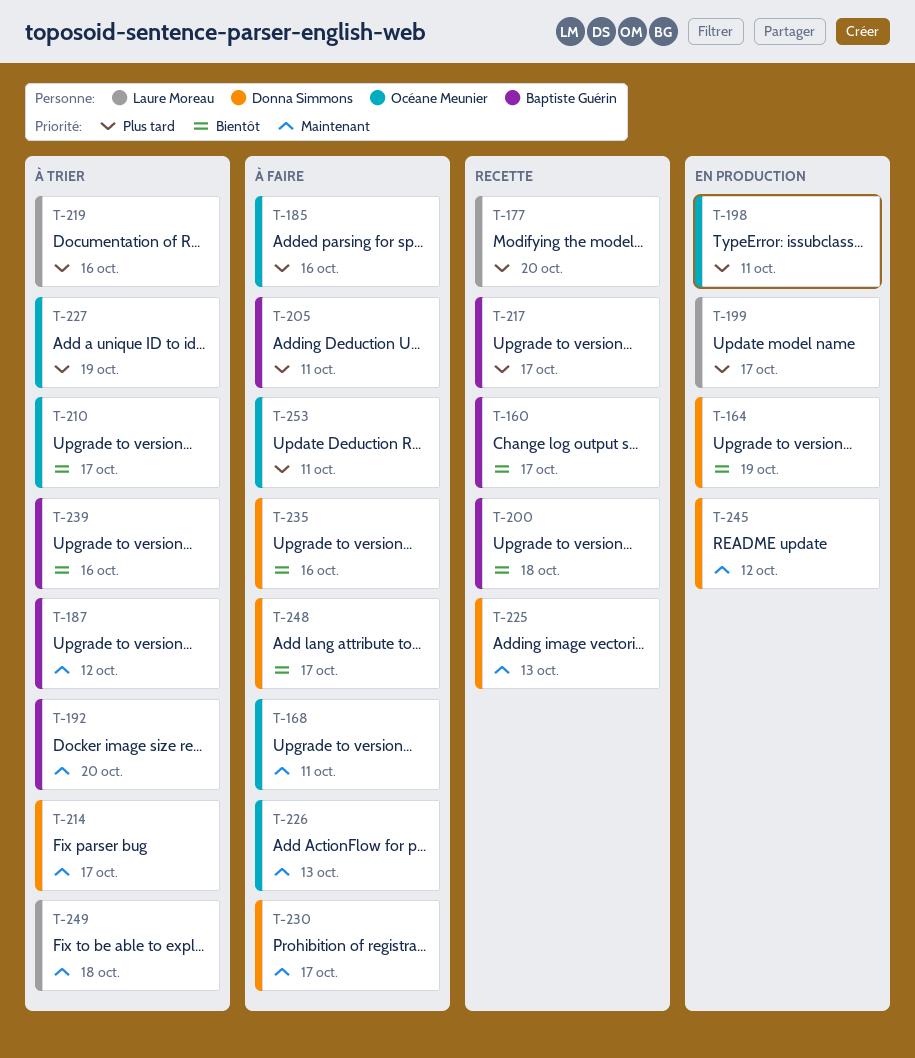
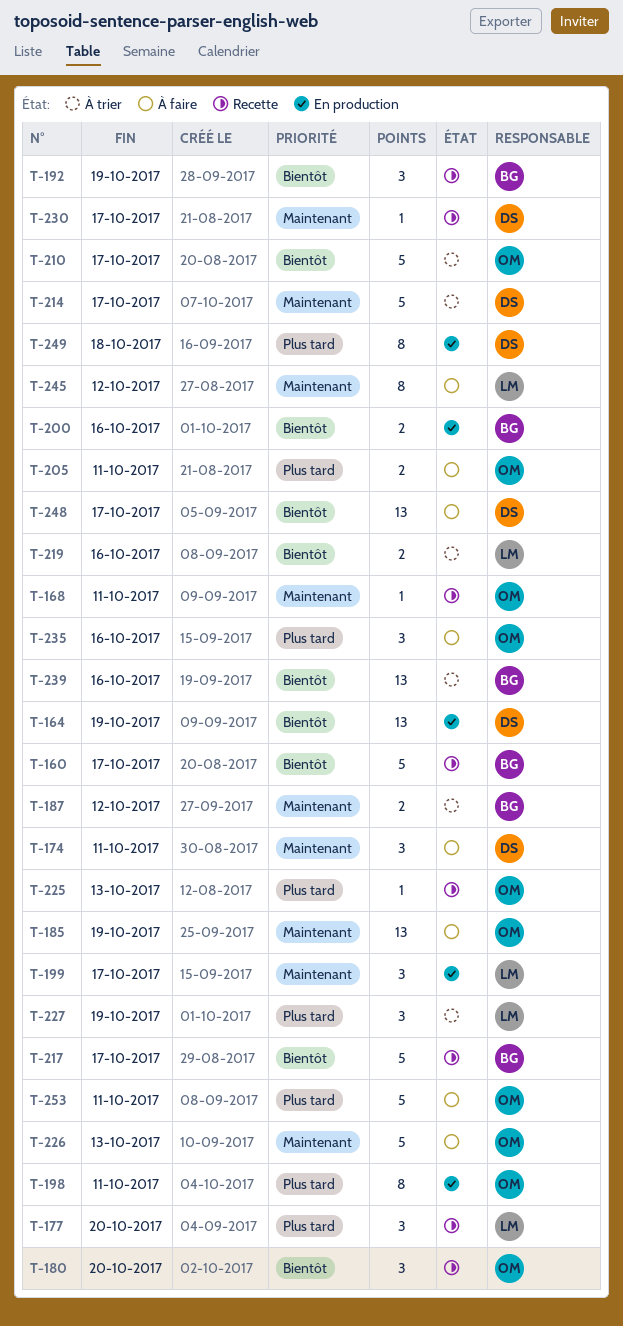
T-168, status: À faire -> Recette
T-174: none -> present
T-180: none -> present
T-185, priority: Plus tard -> Maintenant
T-185, due: Oct 16 -> Oct 19
T-192, status: À trier -> Recette
T-192, priority: Maintenant -> Bientôt
T-192, due: Oct 20 -> Oct 19
T-199, priority: Plus tard -> Maintenant
T-200, status: Recette -> En production
T-200, due: Oct 18 -> Oct 16
T-205, owner: Baptiste Guérin -> Océane Meunier
T-217, priority: Plus tard -> Bientôt
T-219, priority: Plus tard -> Bientôt
T-225, owner: Donna Simmons -> Océane Meunier
T-225, priority: Maintenant -> Plus tard
T-227, owner: Océane Meunier -> Laure Moreau
T-230, status: À faire -> Recette
T-235, owner: Donna Simmons -> Océane Meunier
T-235, priority: Bientôt -> Plus tard
T-245, status: En production -> À faire
T-245, owner: Donna Simmons -> Laure Moreau
T-249, status: À trier -> En production
T-249, owner: Laure Moreau -> Donna Simmons
T-249, priority: Maintenant -> Plus tard

